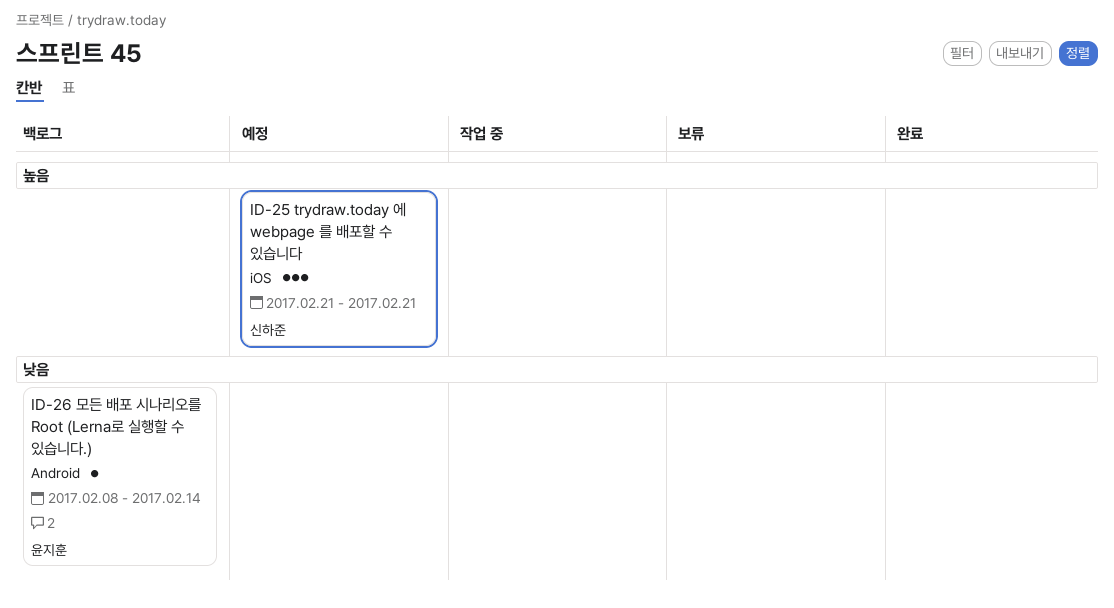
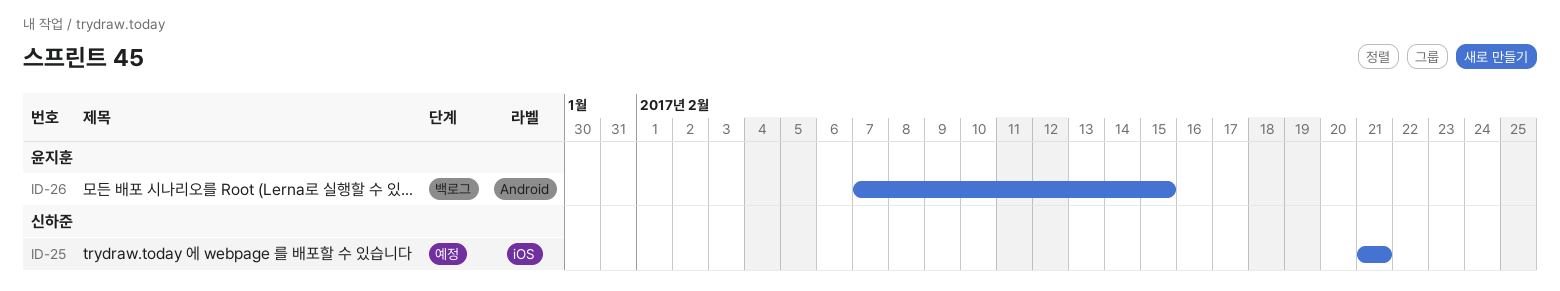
ID-26, start: Feb 8 -> Feb 7
ID-26, due: Feb 14 -> Feb 15

